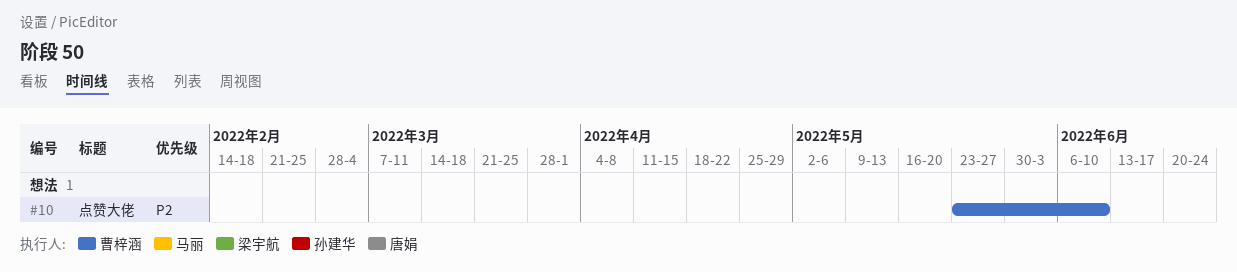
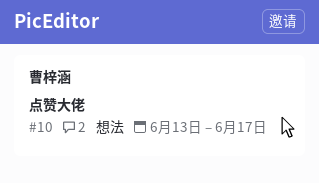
#10, start: May 23 -> Jun 13
#10, due: Jun 10 -> Jun 17

